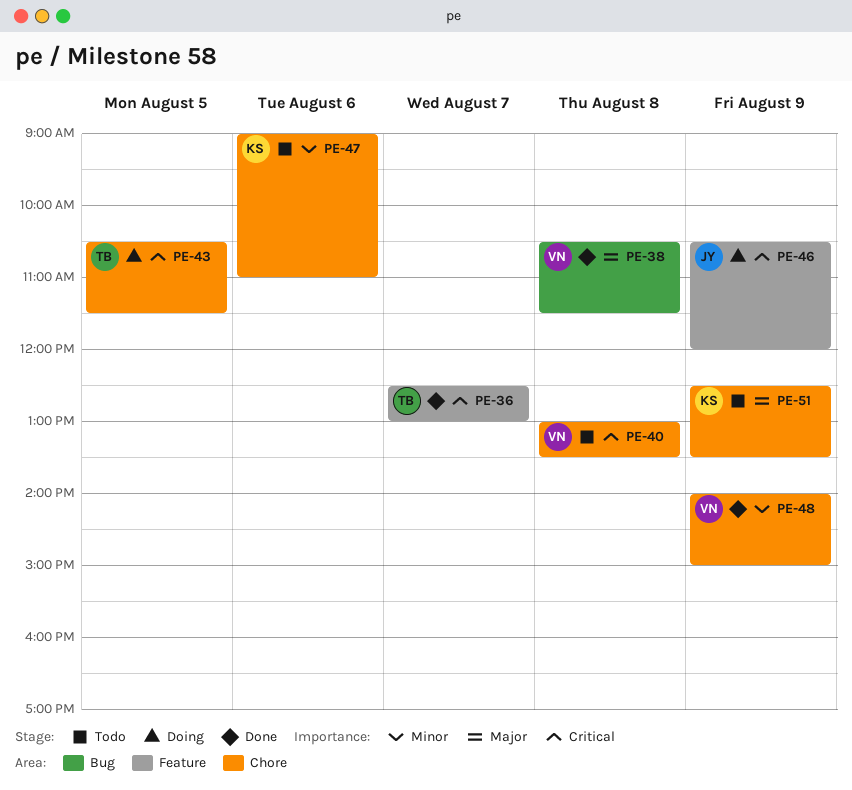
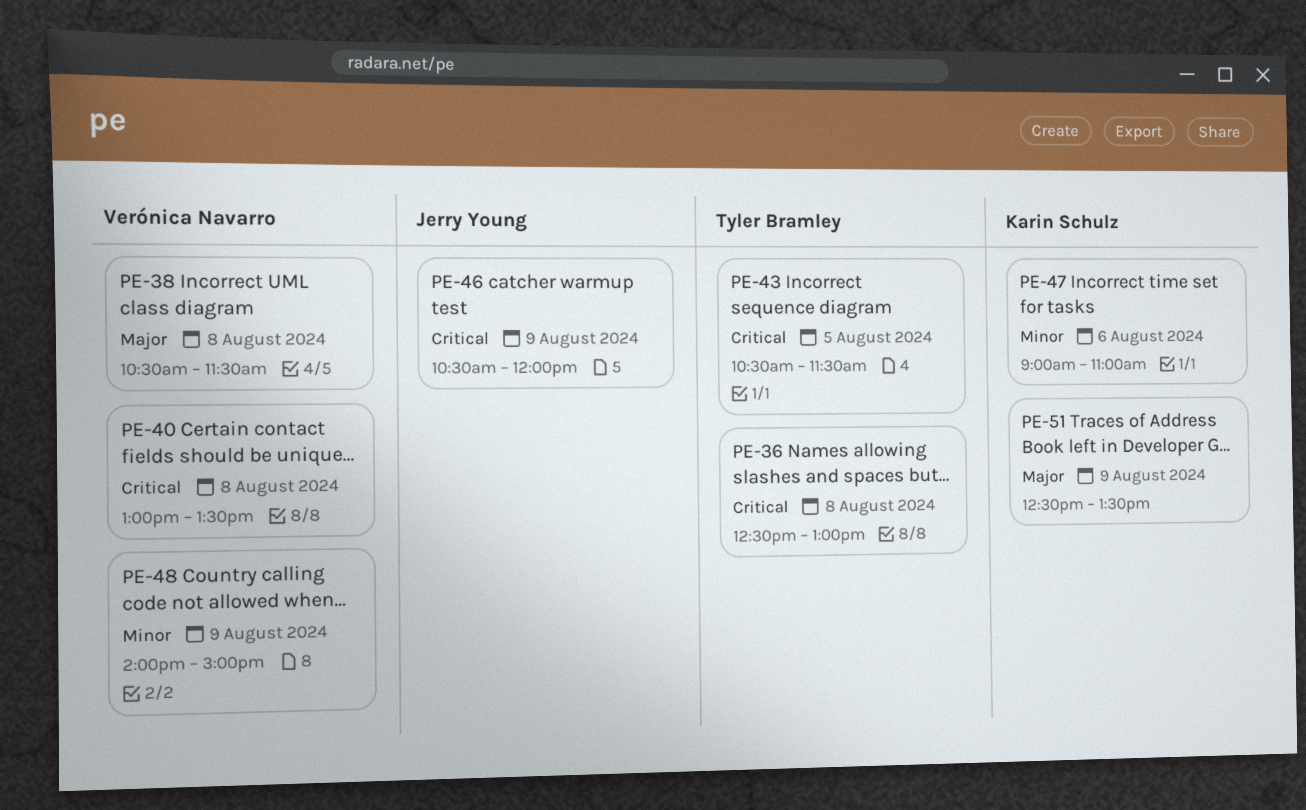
PE-36, day: Aug 7 -> Aug 8

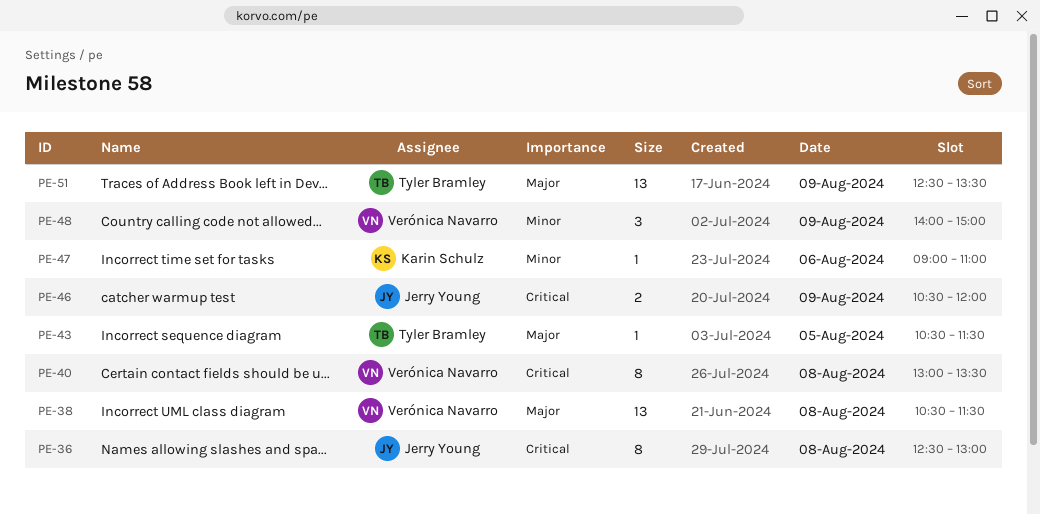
PE-36, owner: Tyler Bramley -> Jerry Young
PE-43, priority: Critical -> Major
PE-51, owner: Karin Schulz -> Tyler Bramley

